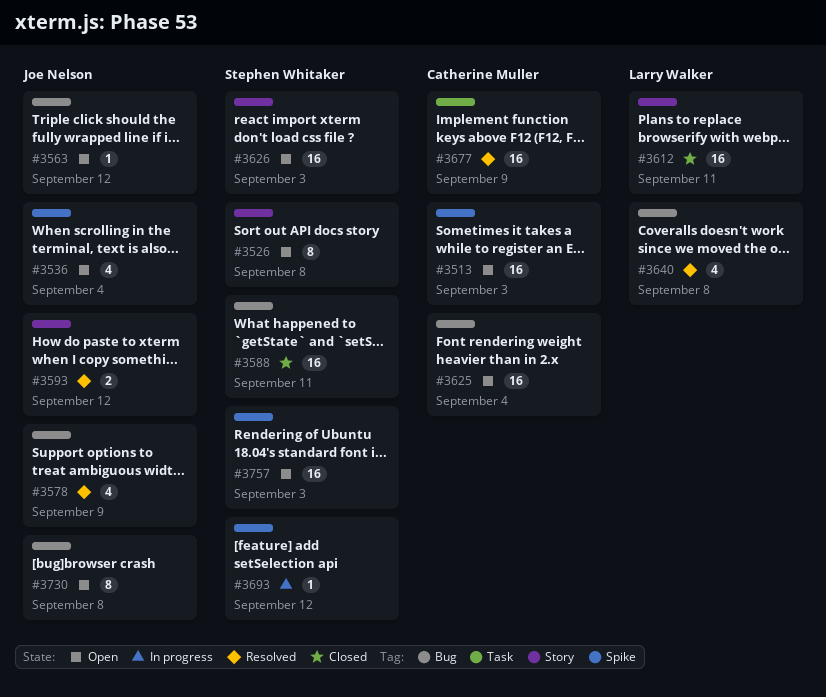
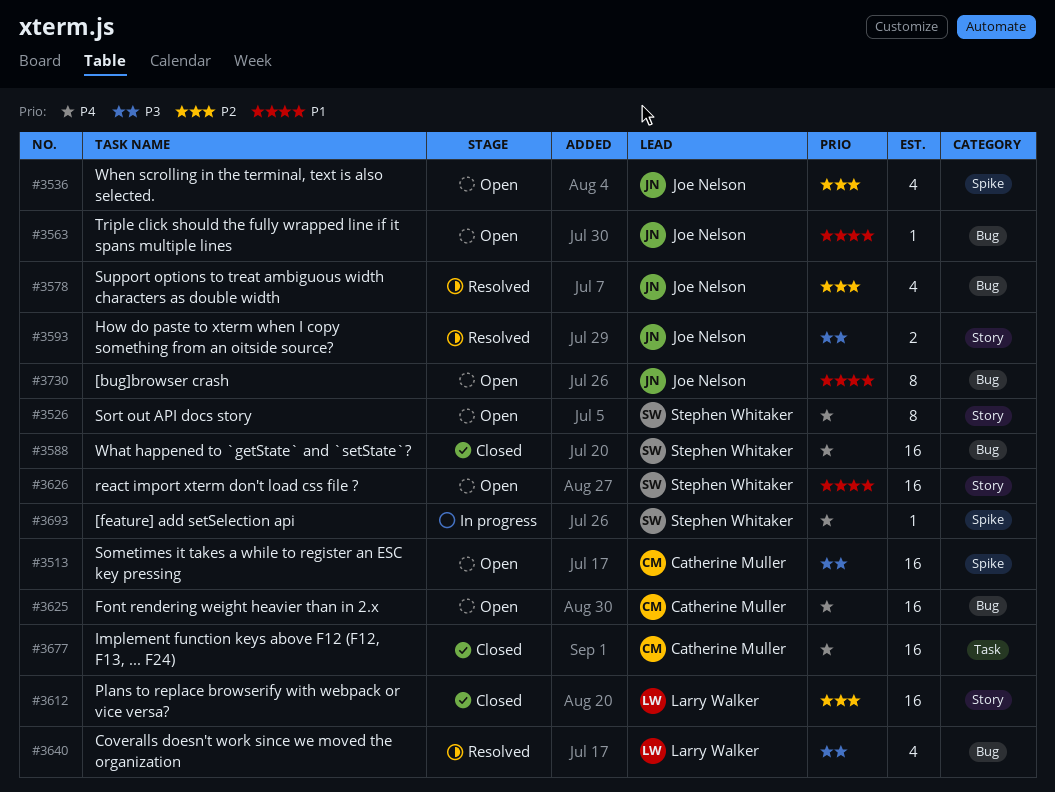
#3677, status: Resolved -> Closed
#3757: present -> none

